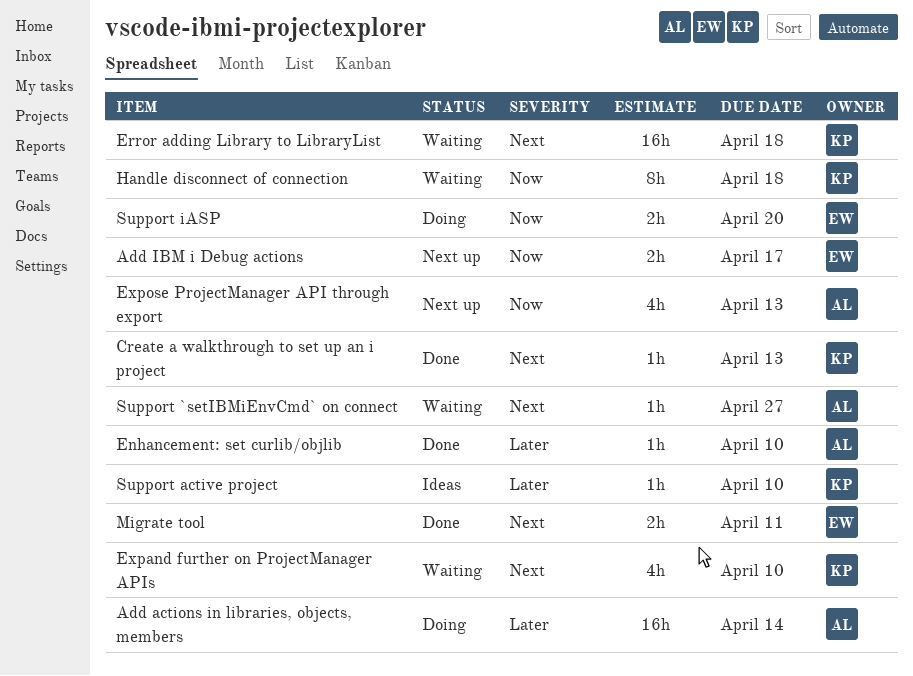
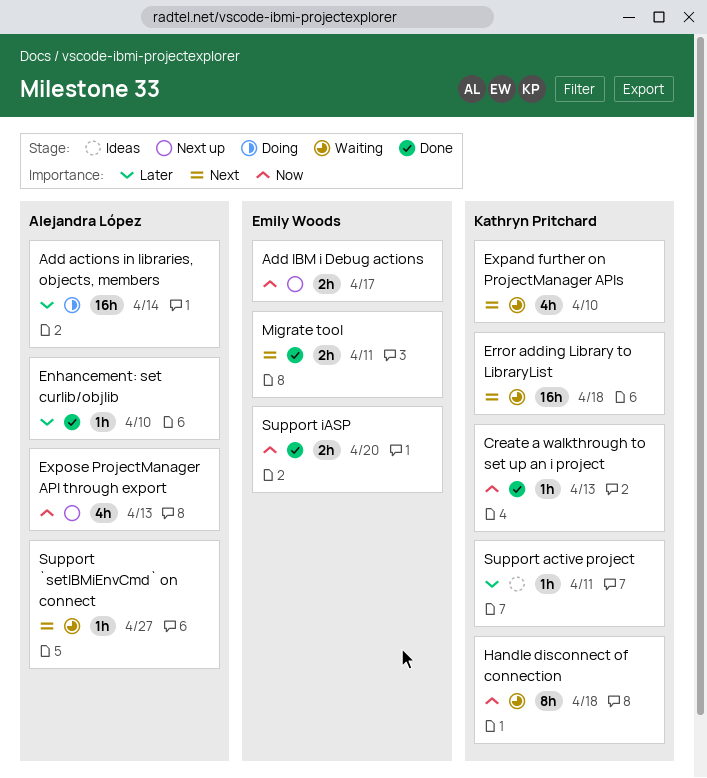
Create a walkthrough to set up an i project, priority: Next -> Now
Support active project, due: Apr 10 -> Apr 11
Support iASP, status: Doing -> Done

